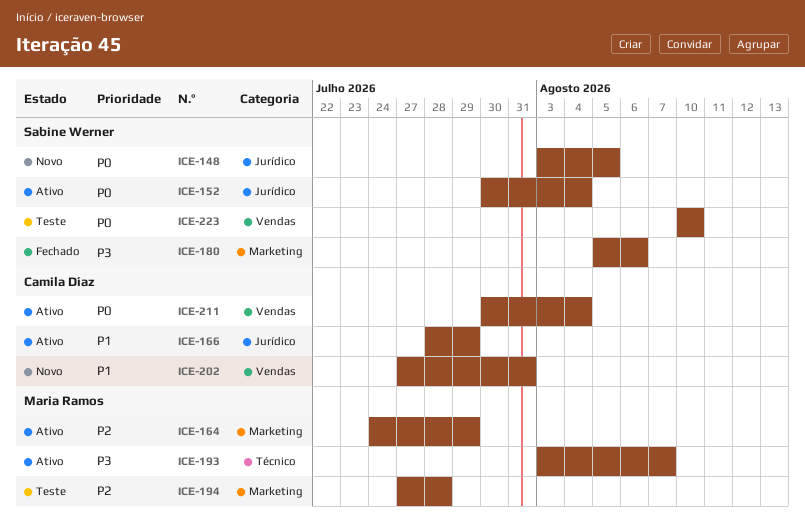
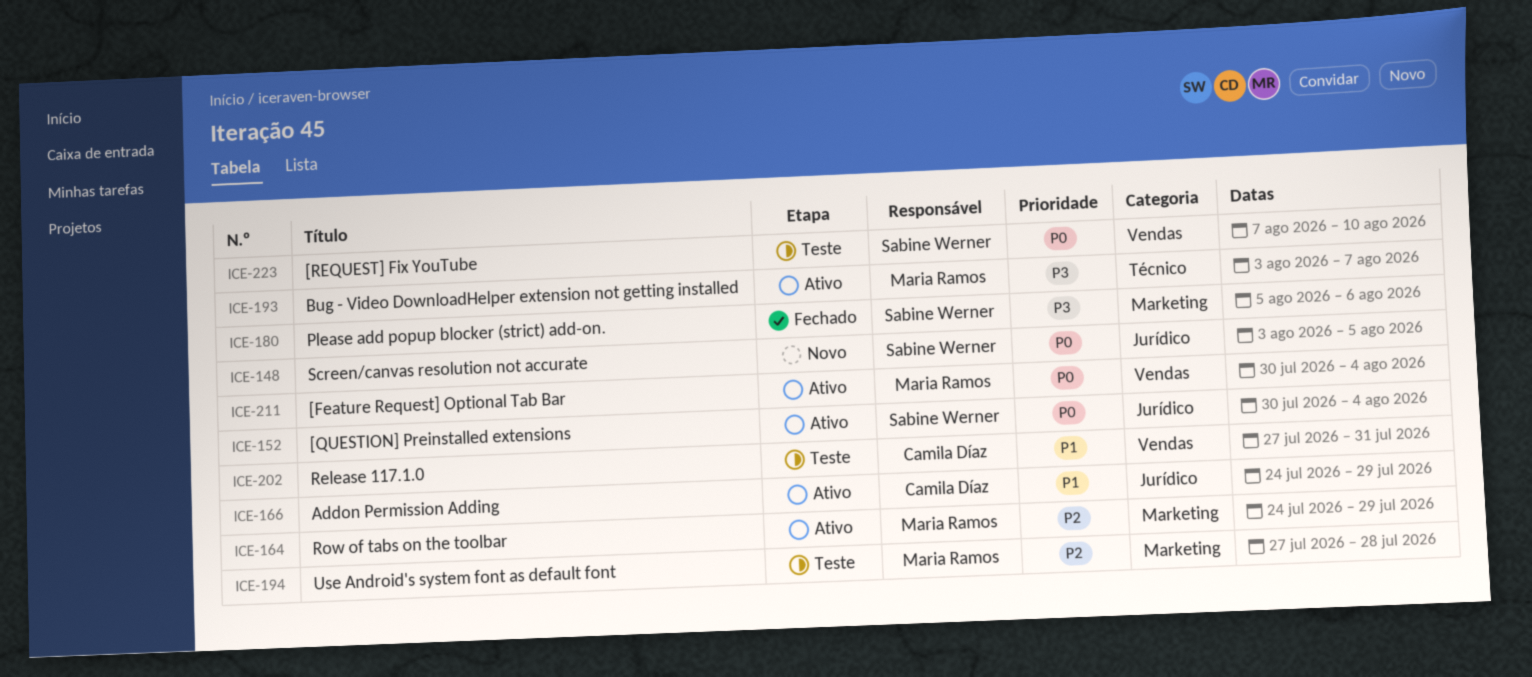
ICE-166, start: Jul 28 -> Jul 24
ICE-202, status: Novo -> Teste
ICE-211, owner: Camila Díaz -> Maria Ramos
ICE-223, start: Aug 10 -> Aug 7

